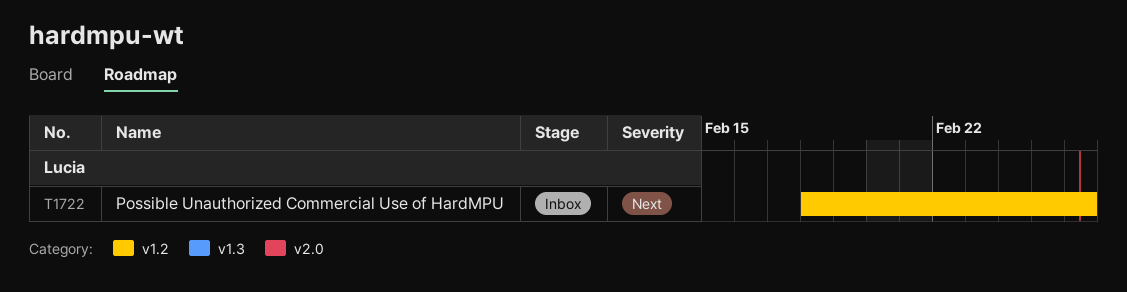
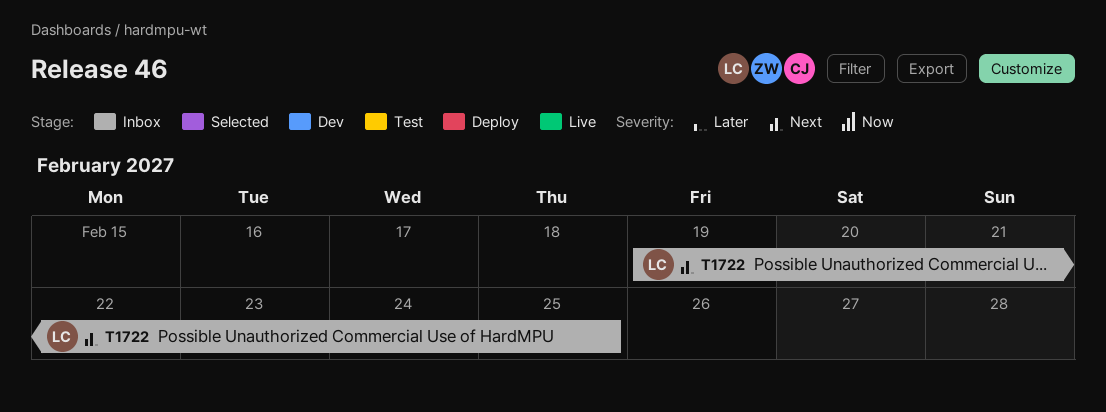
T1722, start: Feb 18 -> Feb 19
T1722, due: Feb 26 -> Feb 25

